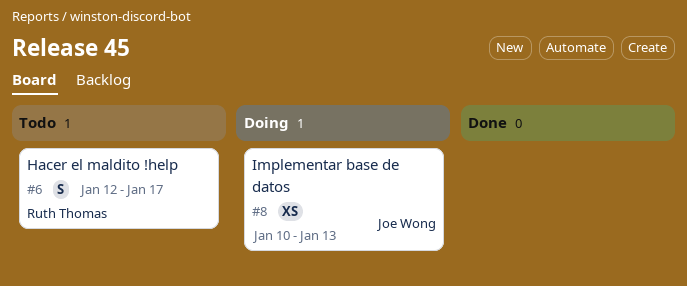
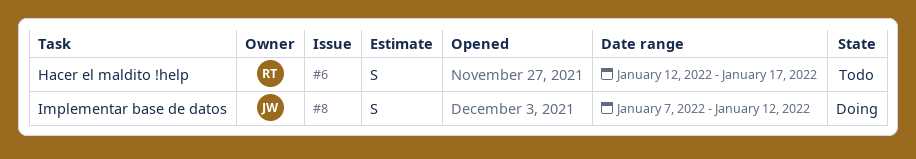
#8, estimate: XS -> S
#8, start: Jan 10 -> Jan 7
#8, due: Jan 13 -> Jan 12

